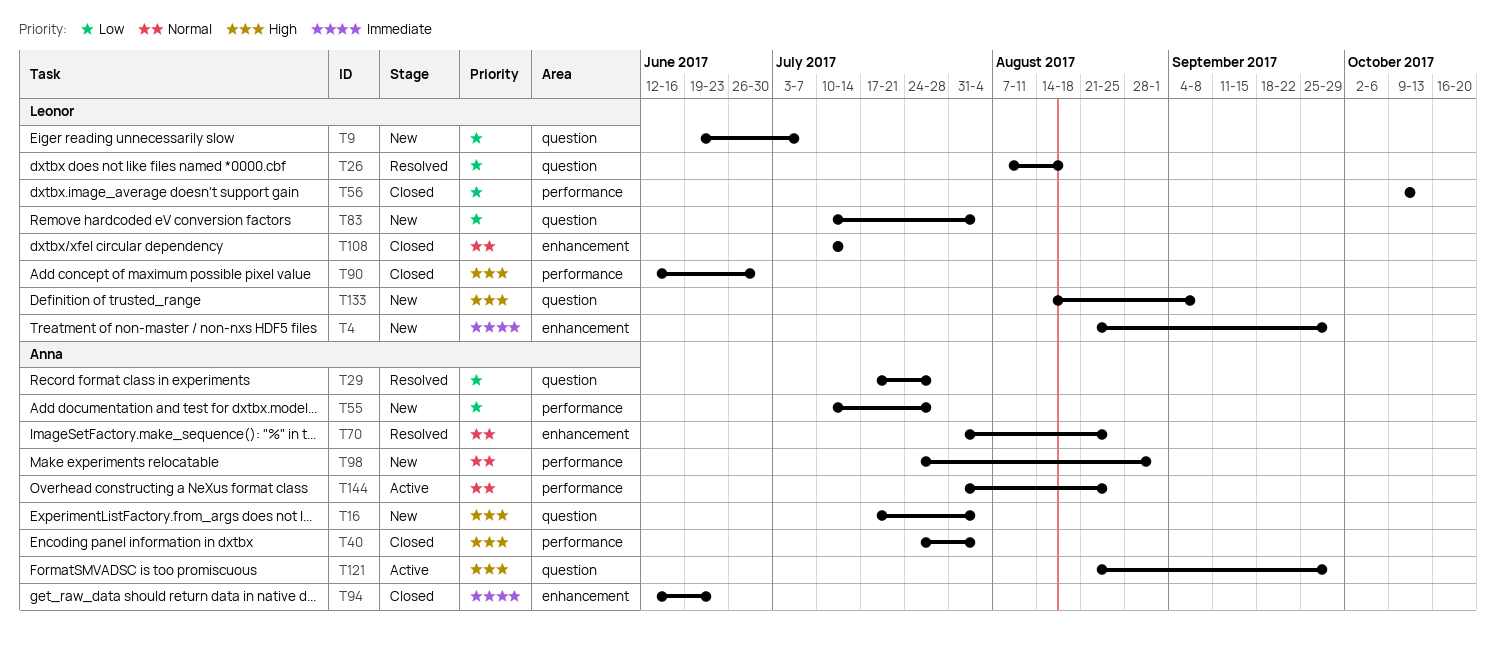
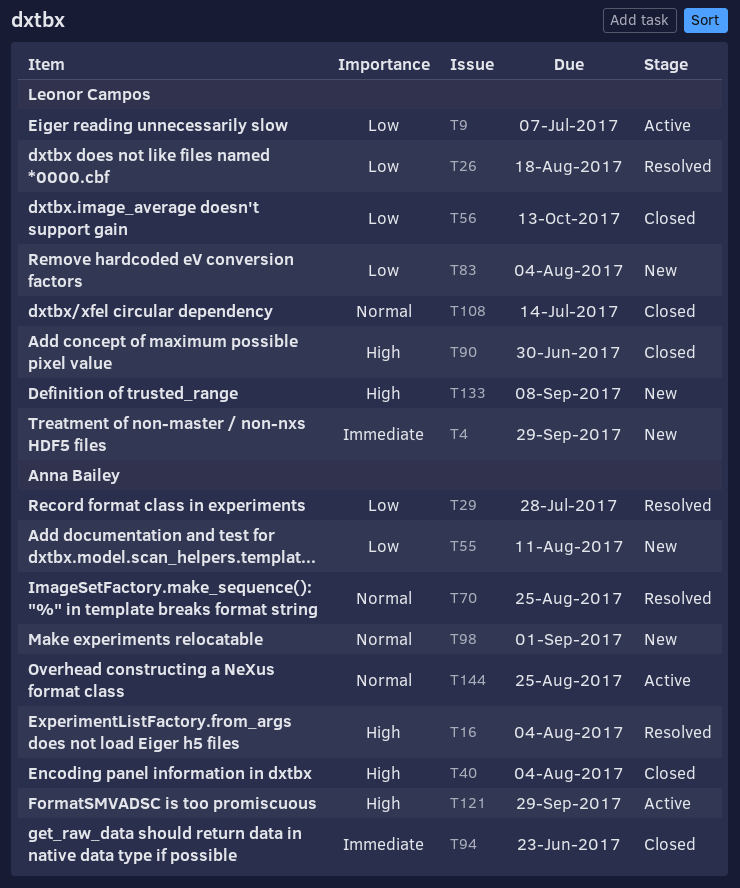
T9, status: New -> Active
T16, status: New -> Resolved
T55, due: Jul 28 -> Aug 11

